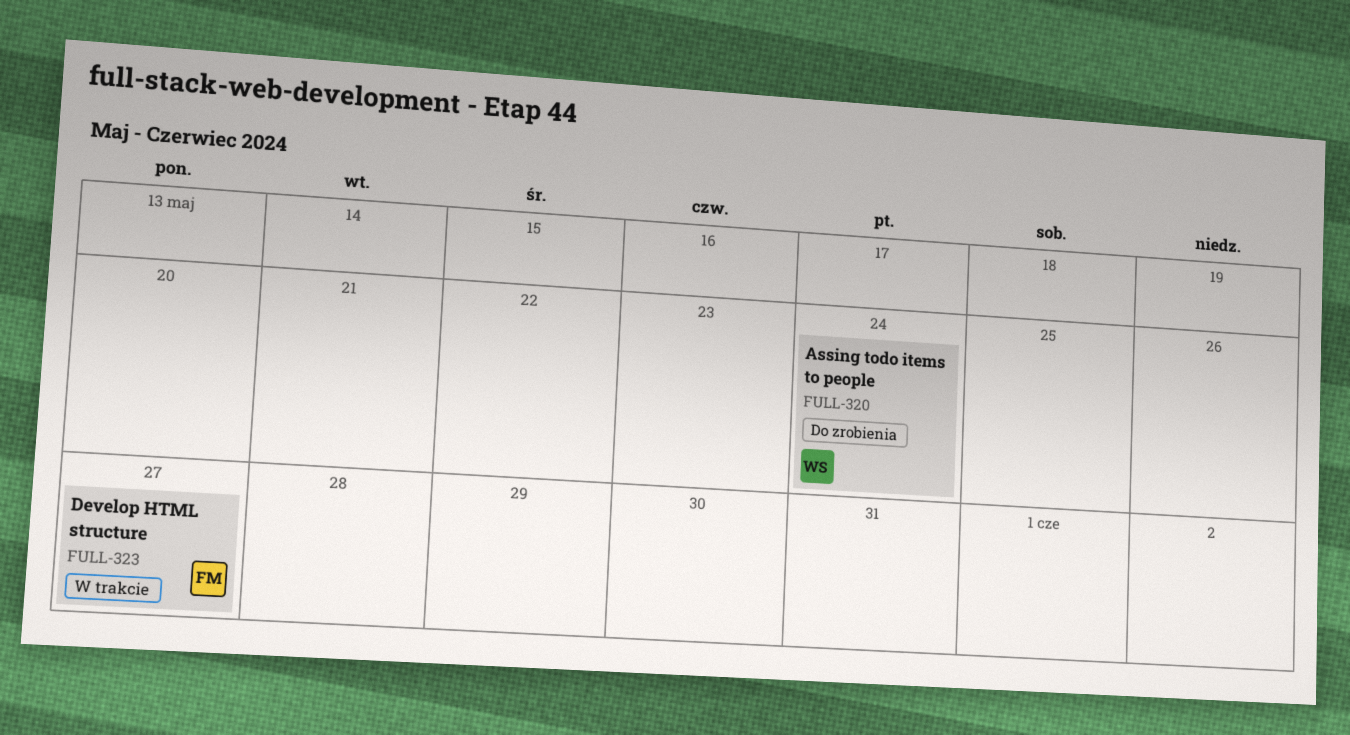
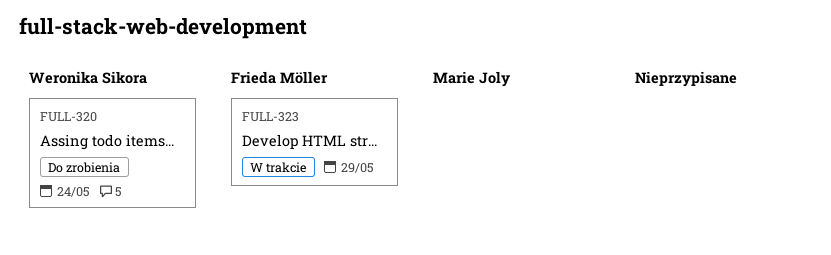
FULL-323, due: May 27 -> May 29

